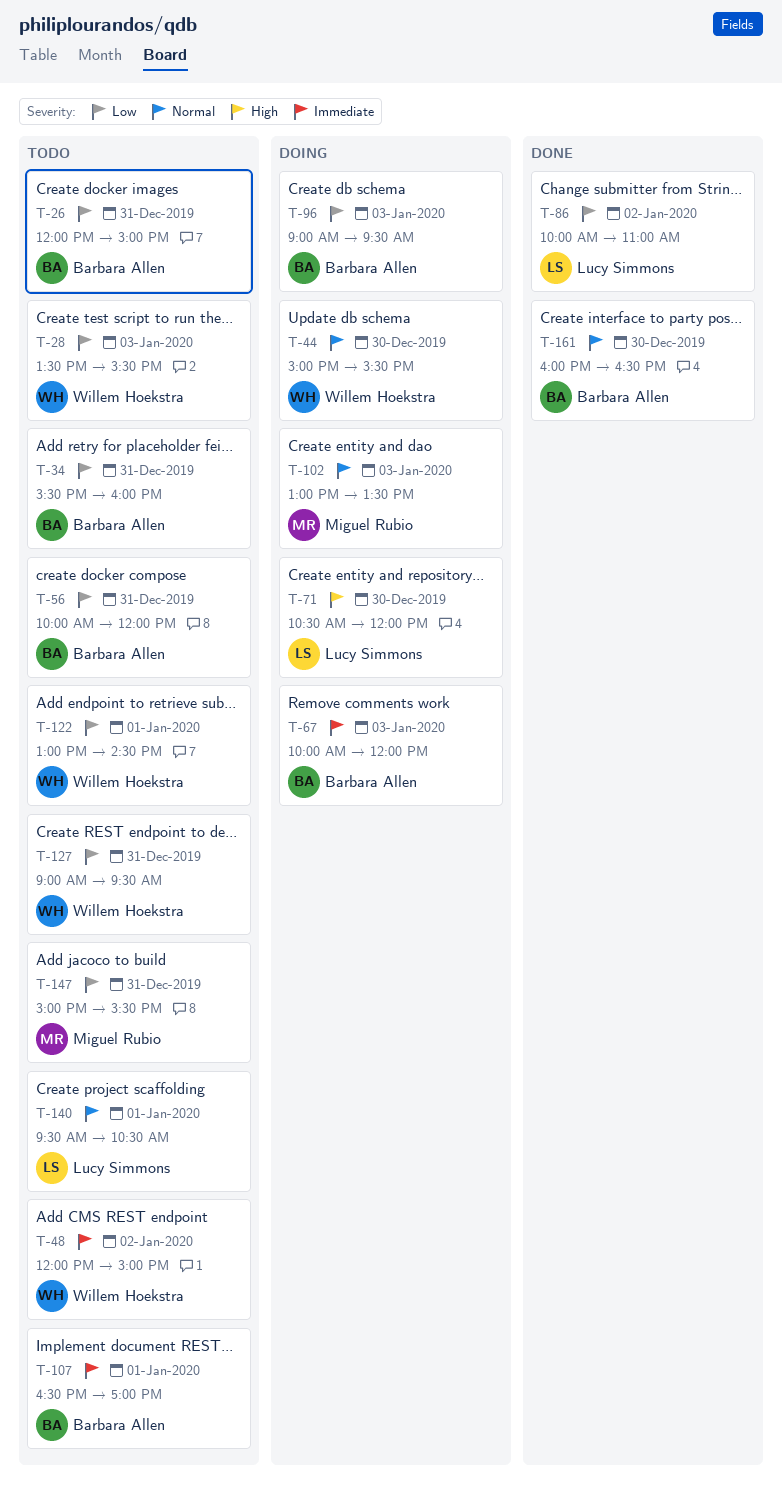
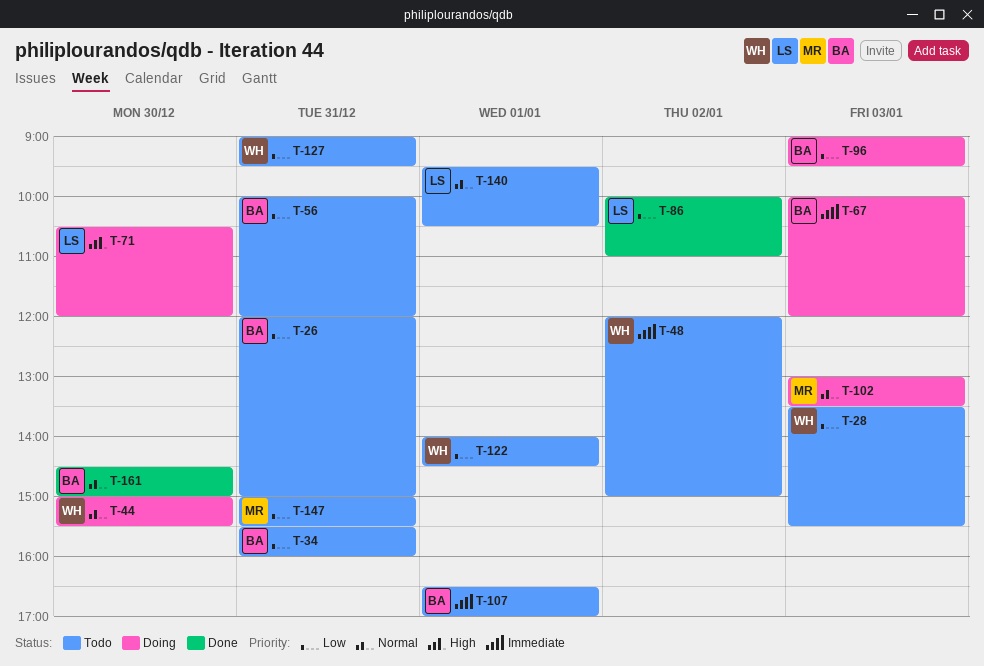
T-122, begins: 13:00 -> 14:00
T-161, begins: 16:00 -> 14:30
T-161, ends: 16:30 -> 15:00

